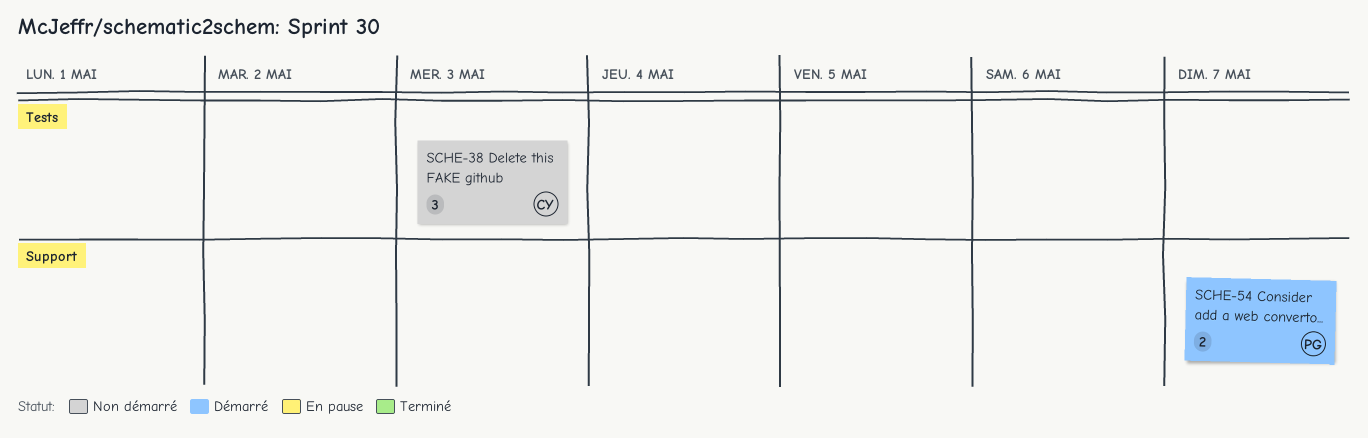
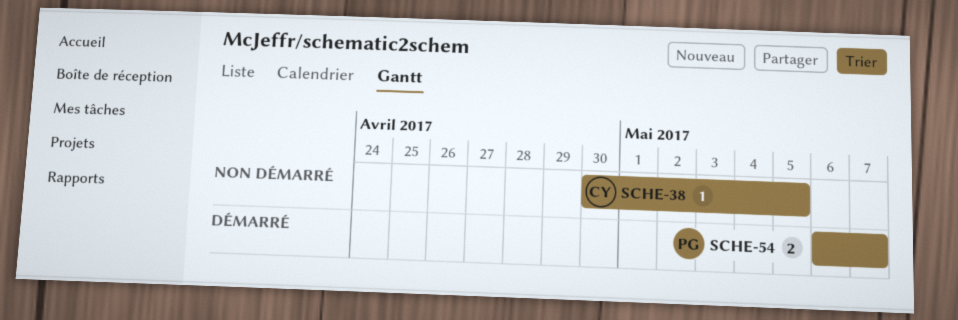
SCHE-38, estimate: 3 -> 1
SCHE-38, due: May 3 -> May 5

